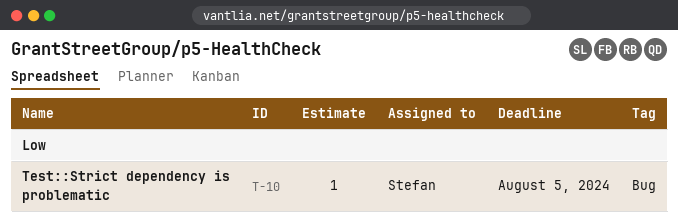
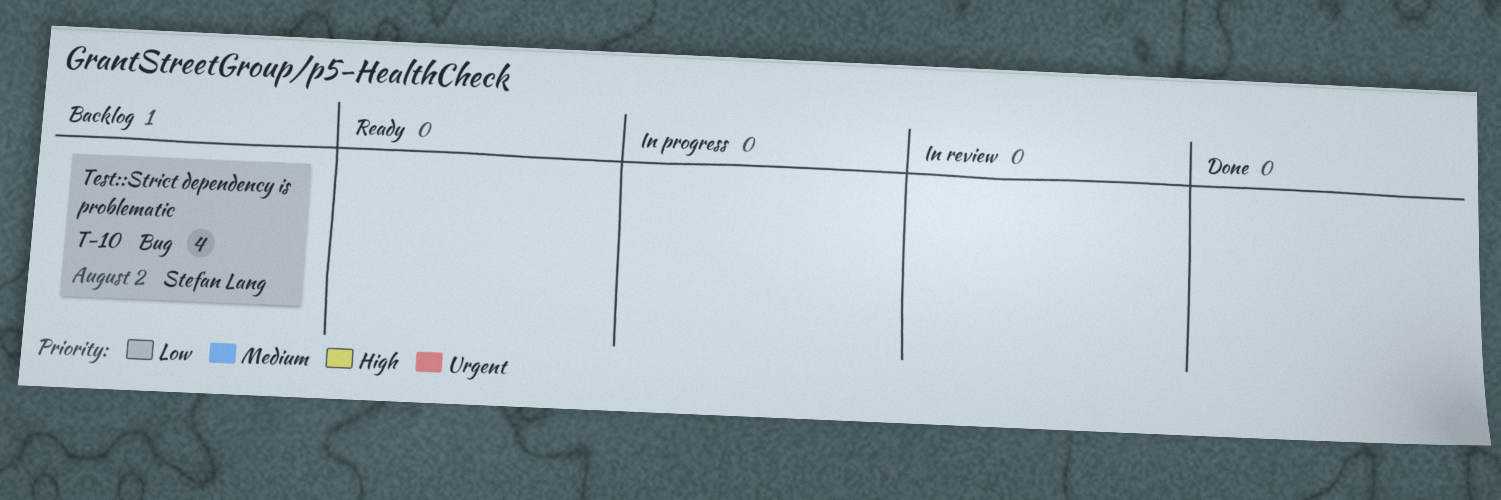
T-10, estimate: 1 -> 4
T-10, due: Aug 5 -> Aug 2

